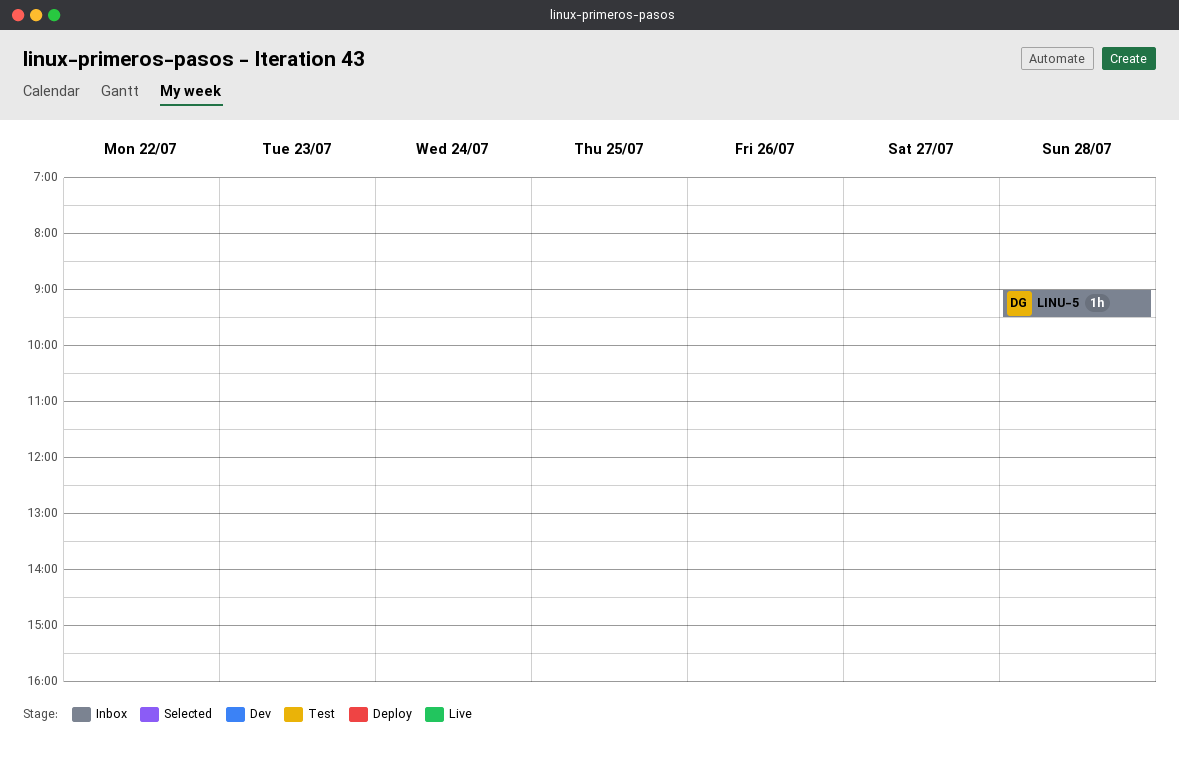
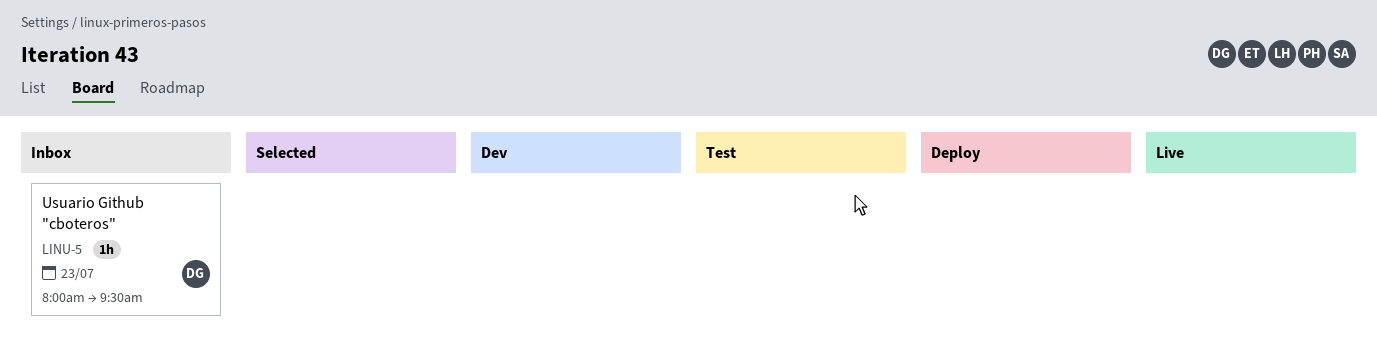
LINU-5, day: Jul 28 -> Jul 23
LINU-5, begins: 09:00 -> 08:00

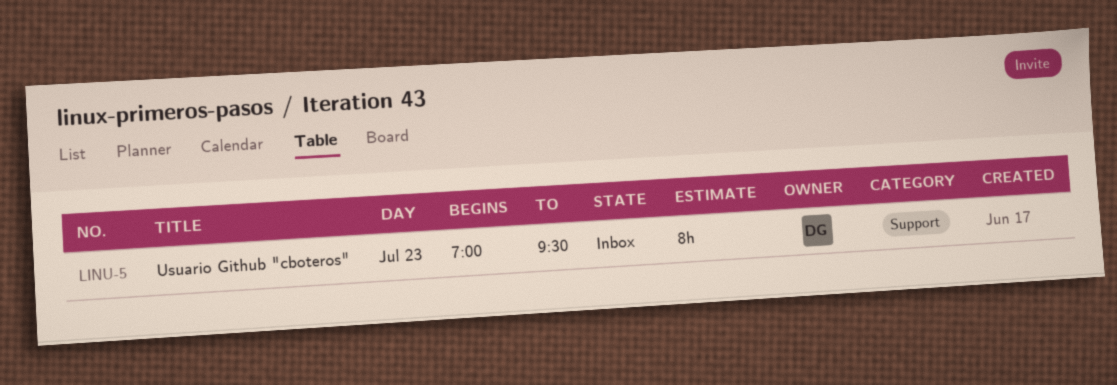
LINU-5, estimate: 1h -> 8h
LINU-5, begins: 08:00 -> 07:00

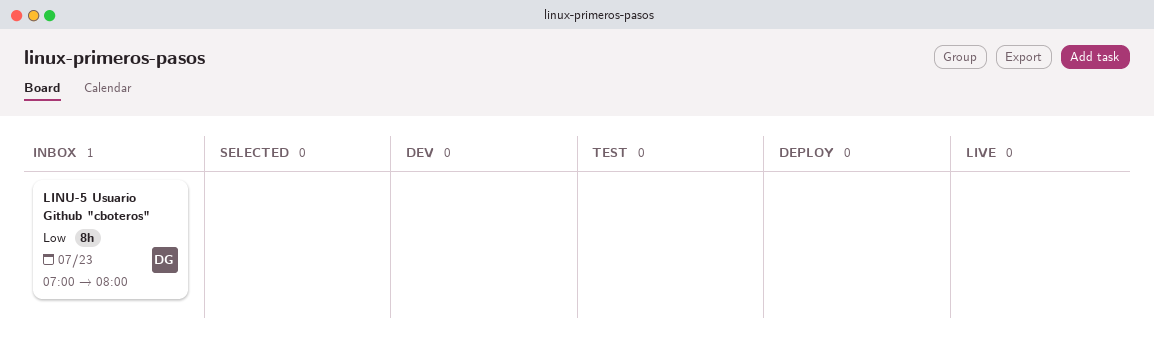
LINU-5, ends: 09:30 -> 08:00

